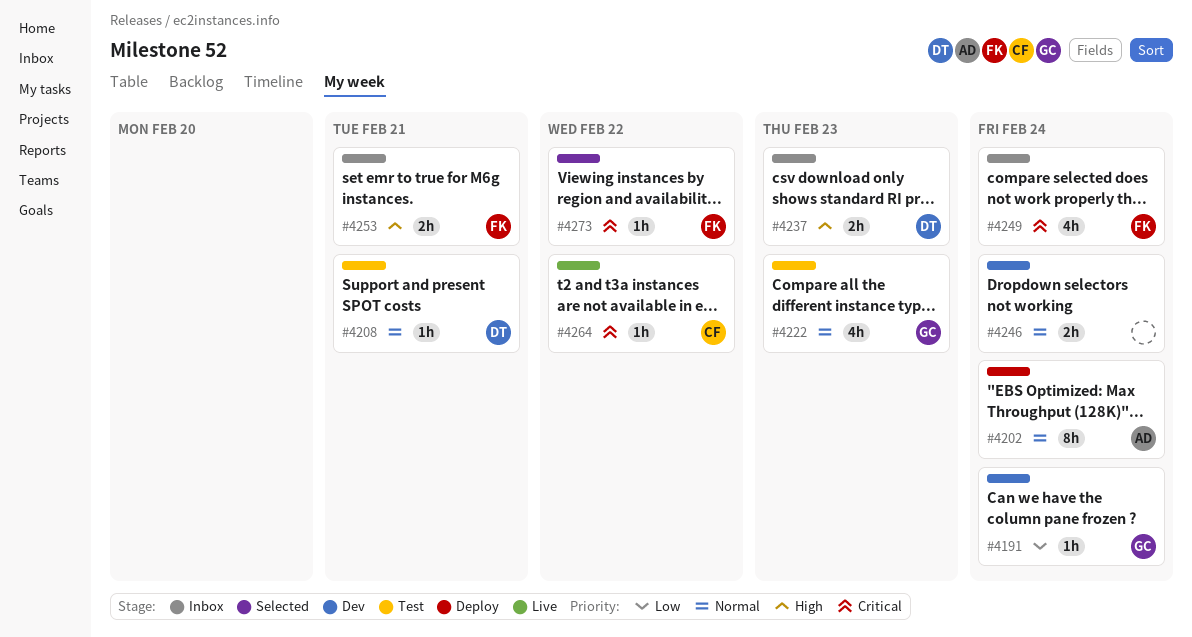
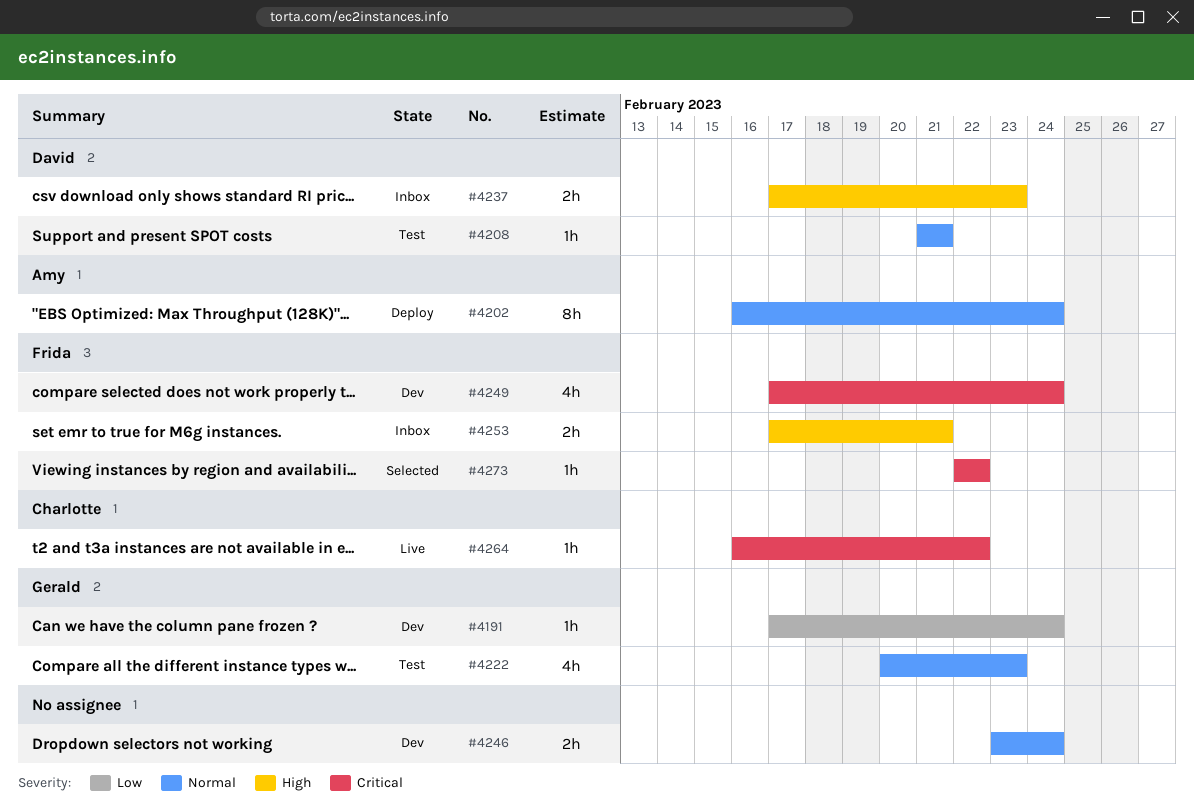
#4249, status: Inbox -> Dev

